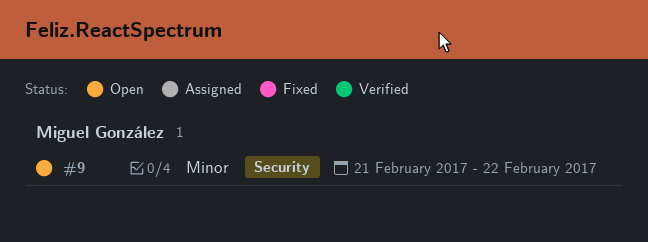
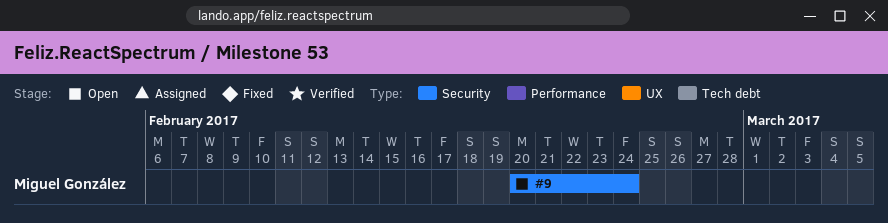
#9, start: Feb 21 -> Feb 20
#9, due: Feb 22 -> Feb 24

